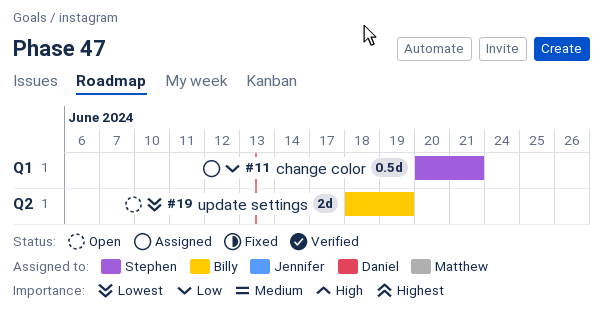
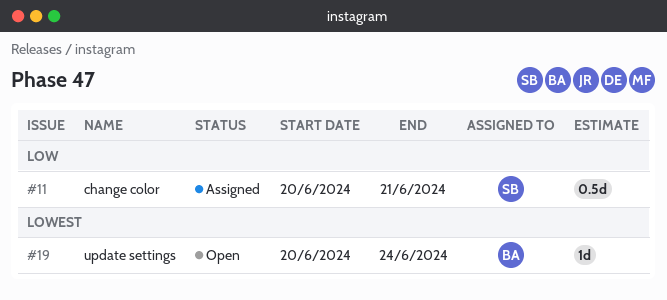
#19, estimate: 2d -> 1d
#19, start: Jun 18 -> Jun 20
#19, due: Jun 19 -> Jun 24

